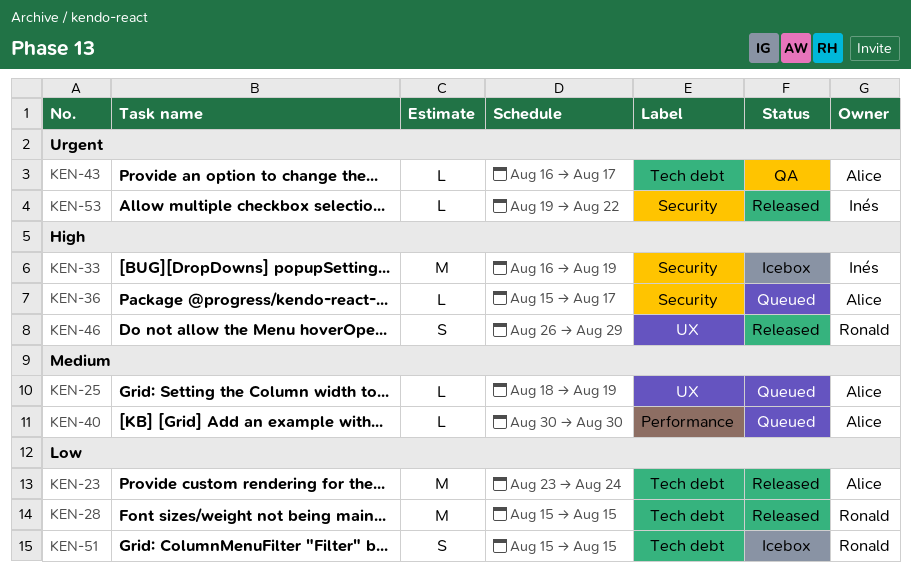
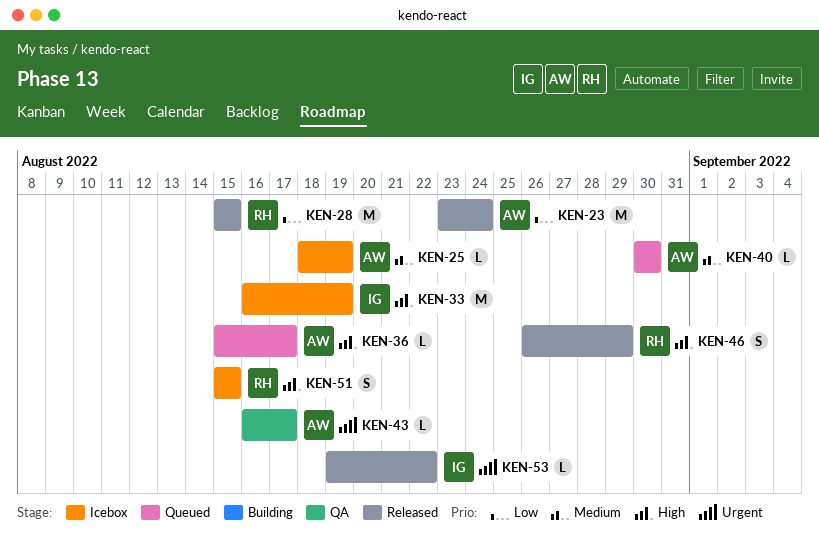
KEN-25, status: Queued -> Icebox
KEN-51, priority: Low -> High

